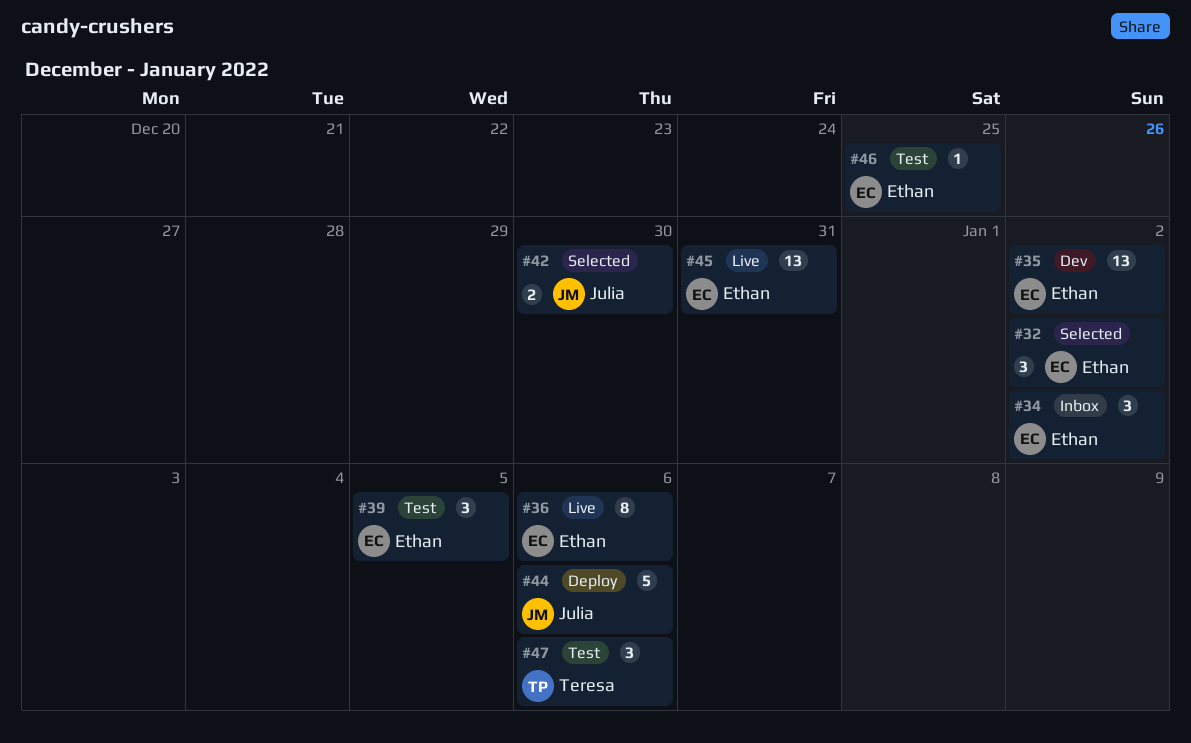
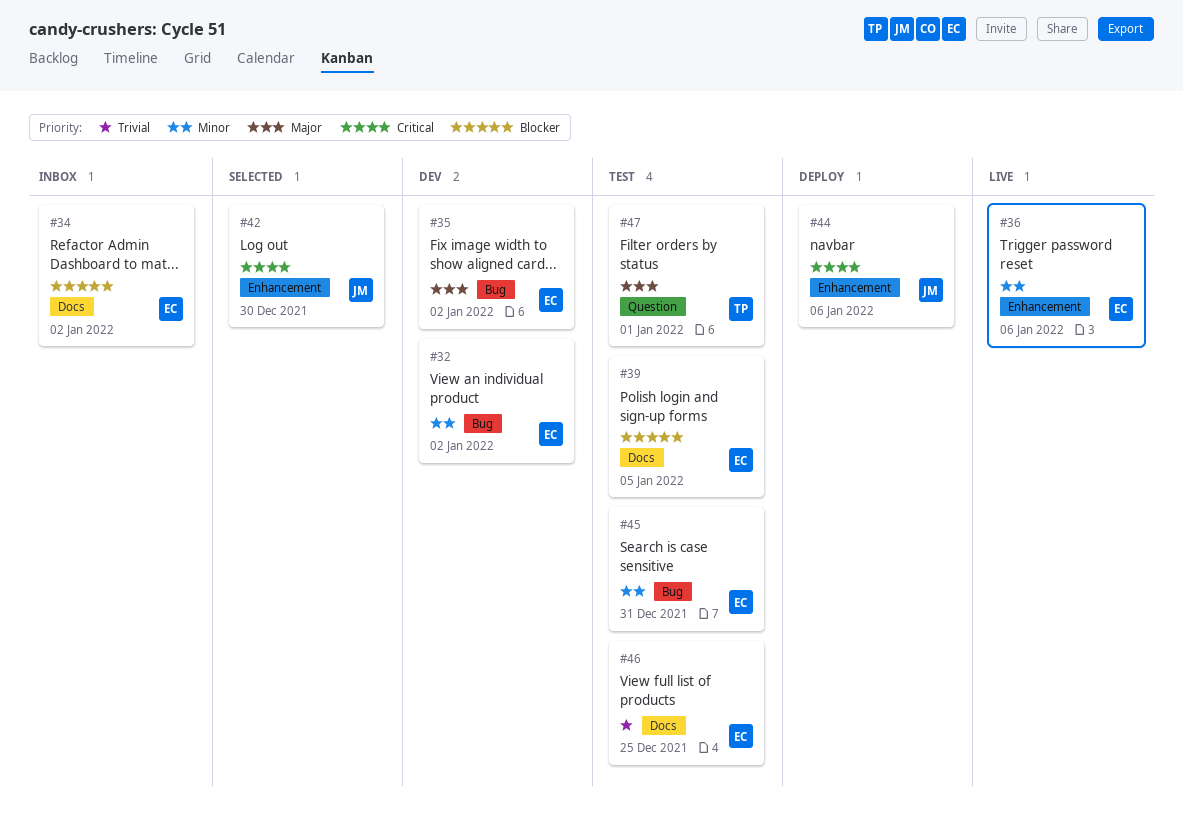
#32, status: Selected -> Dev
#45, status: Live -> Test
#47, due: Jan 6 -> Jan 1

